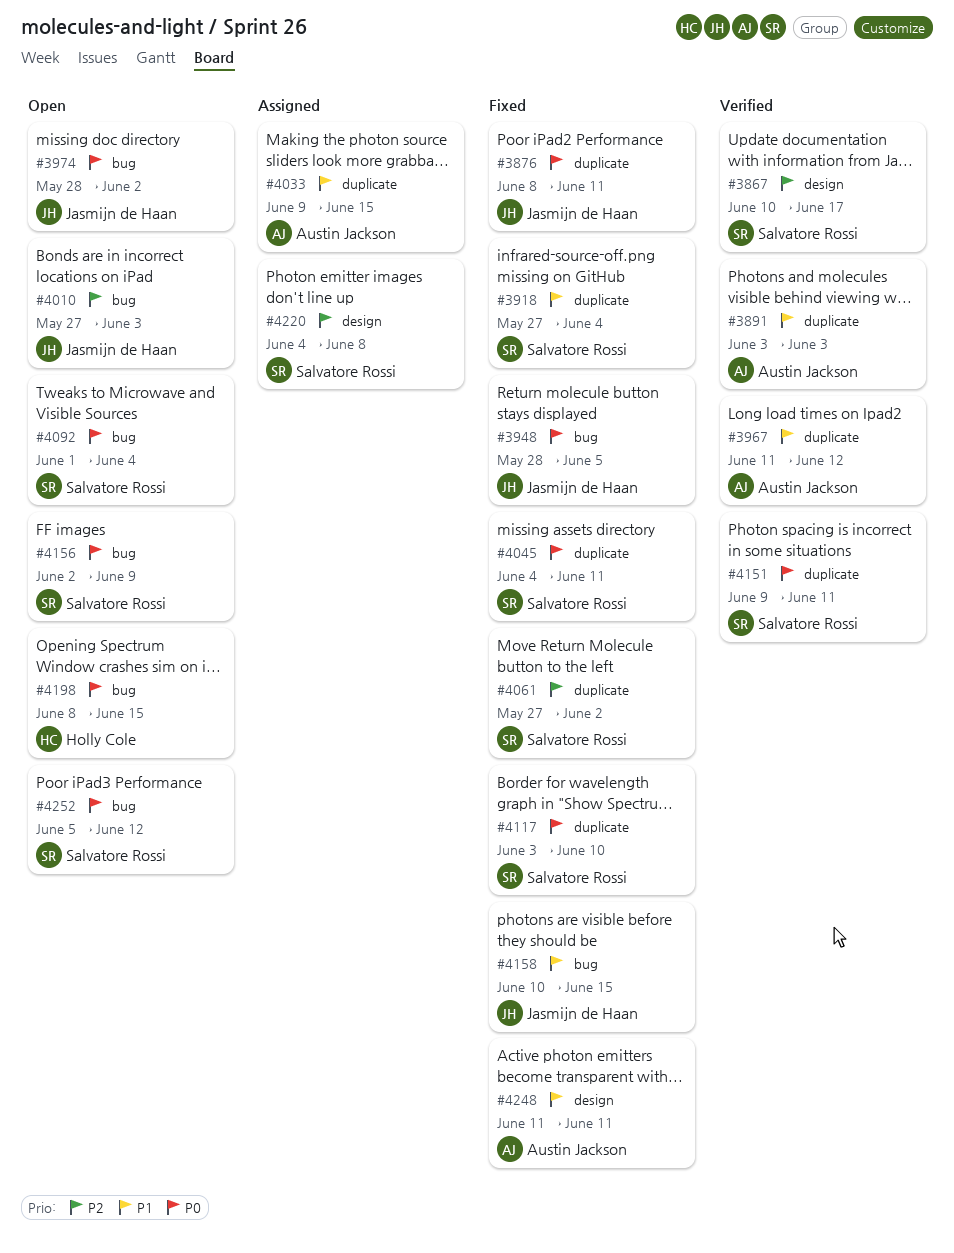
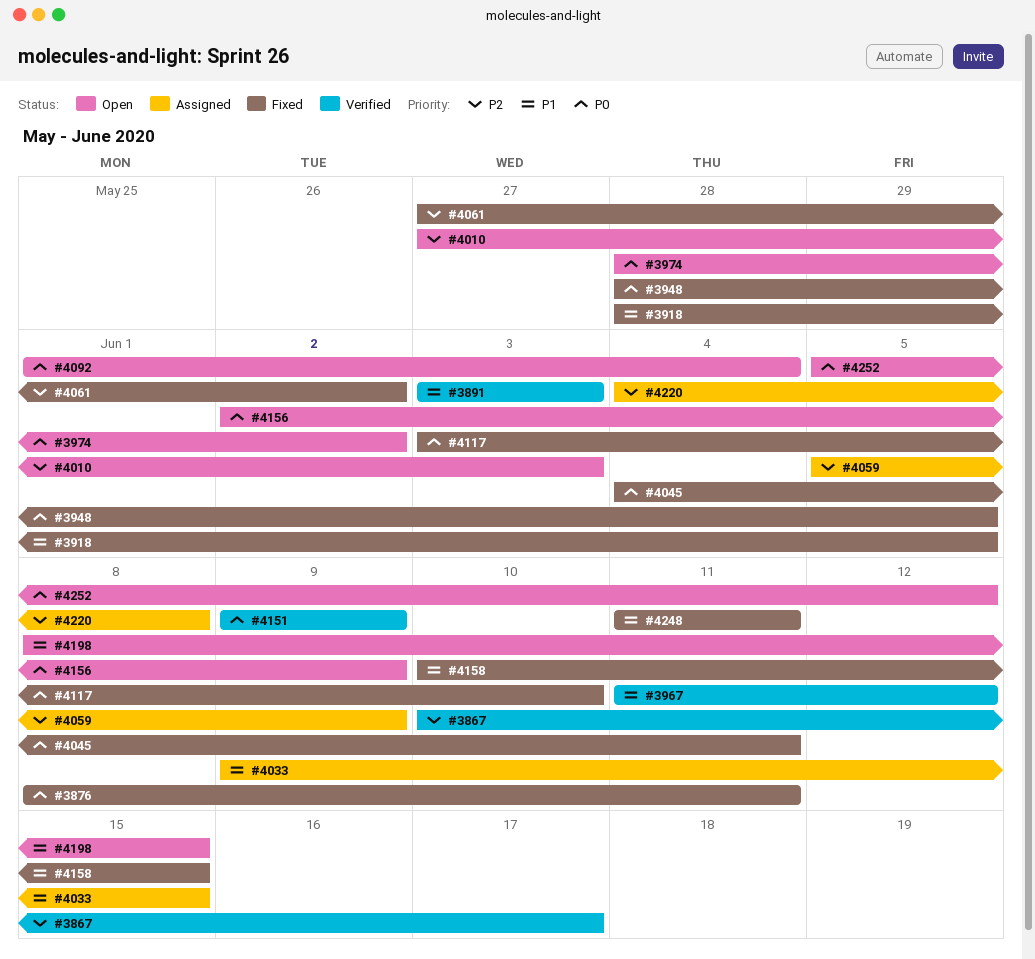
#3918, start: May 27 -> May 28
#3918, due: Jun 4 -> Jun 5
#4059: none -> present
#4151, due: Jun 11 -> Jun 9
#4198, priority: P0 -> P1

